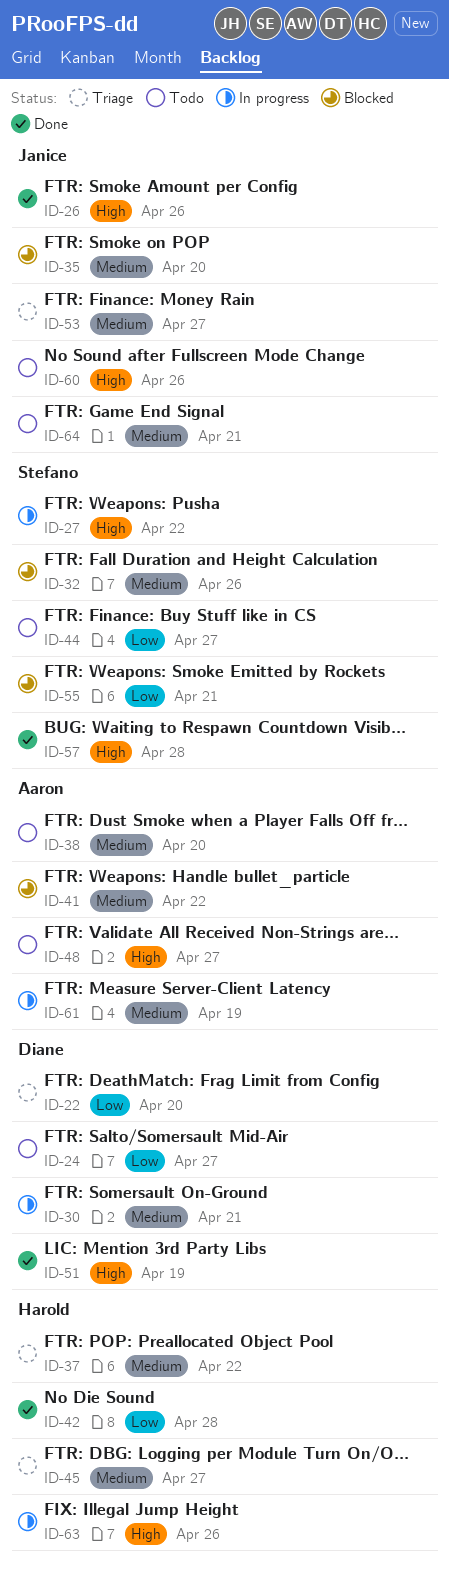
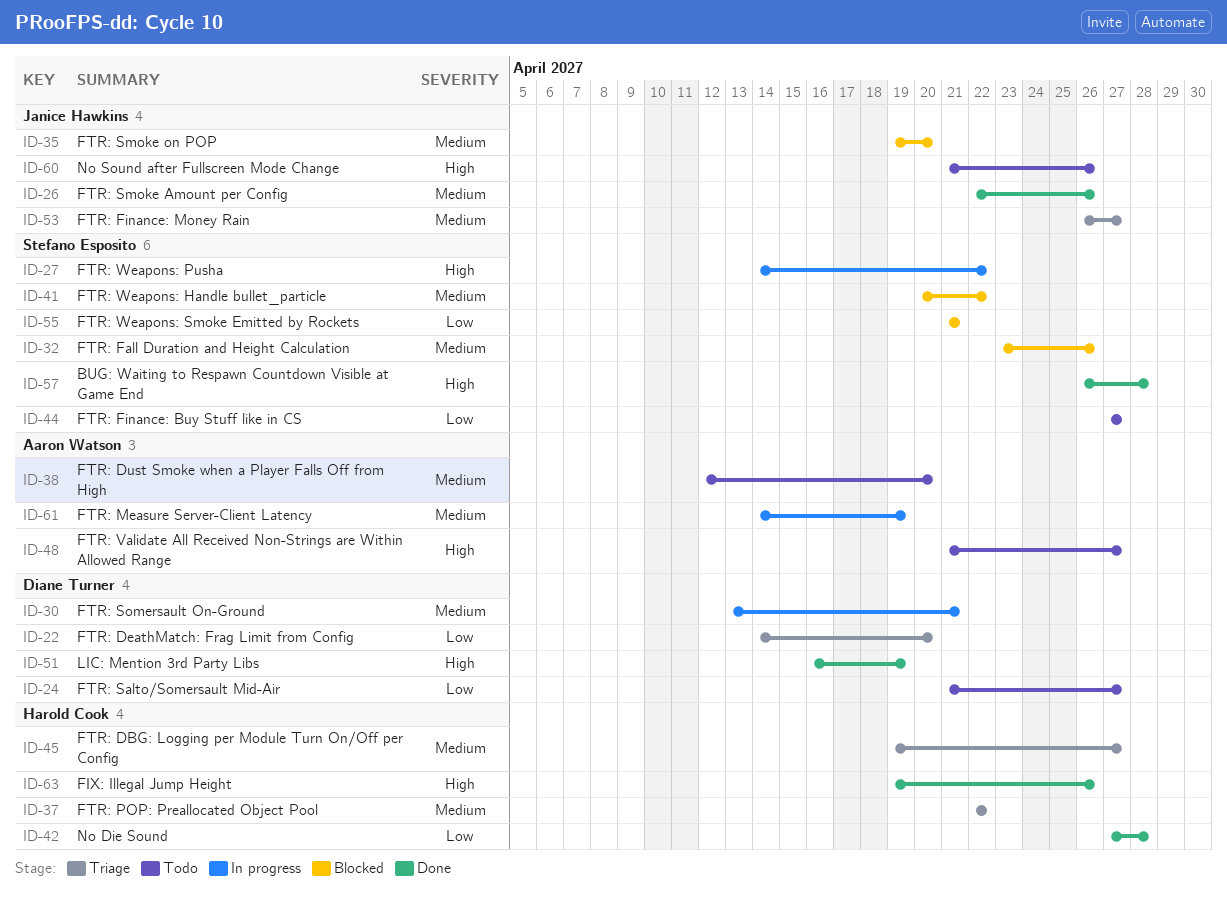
ID-26, priority: High -> Medium
ID-41, owner: Aaron Watson -> Stefano Esposito
ID-63, status: In progress -> Done
ID-64: present -> none

